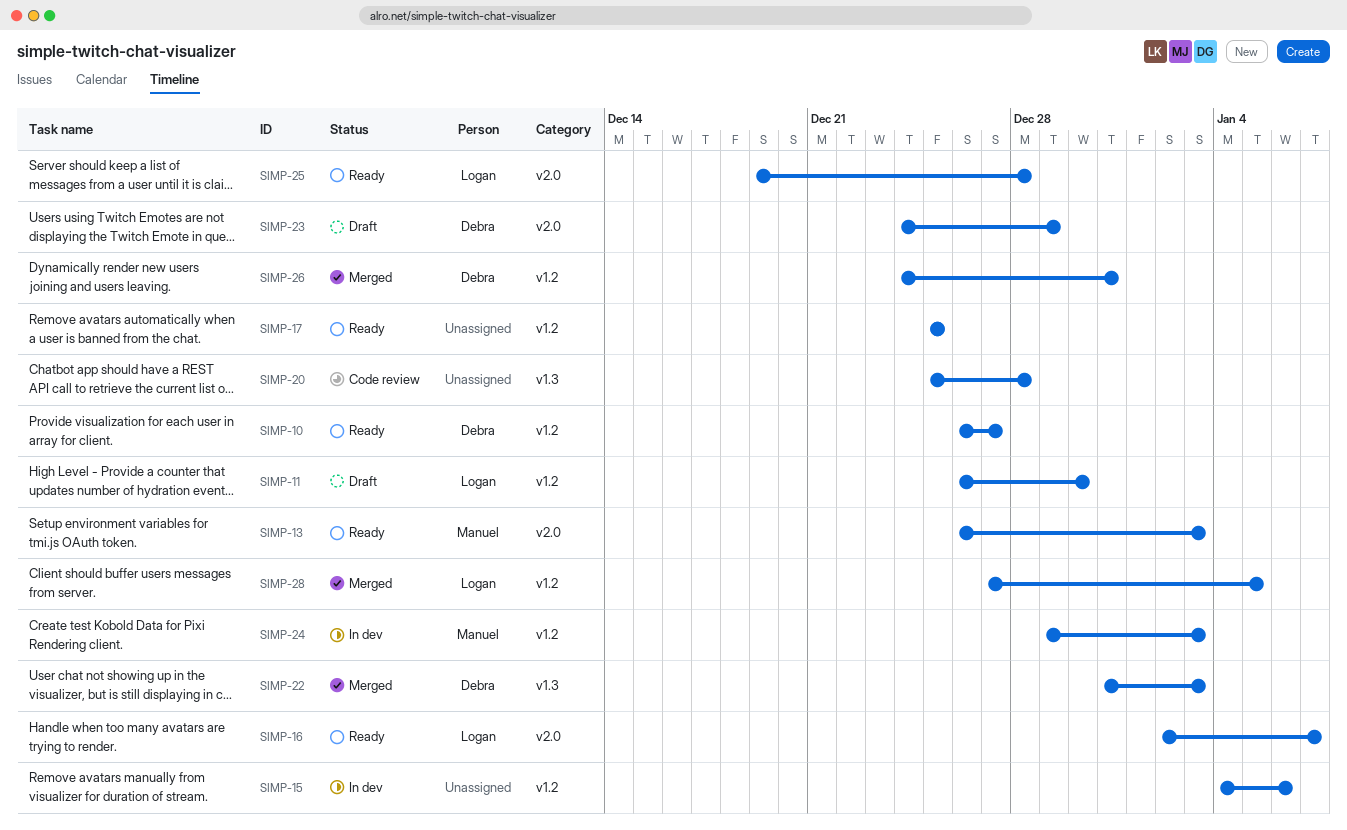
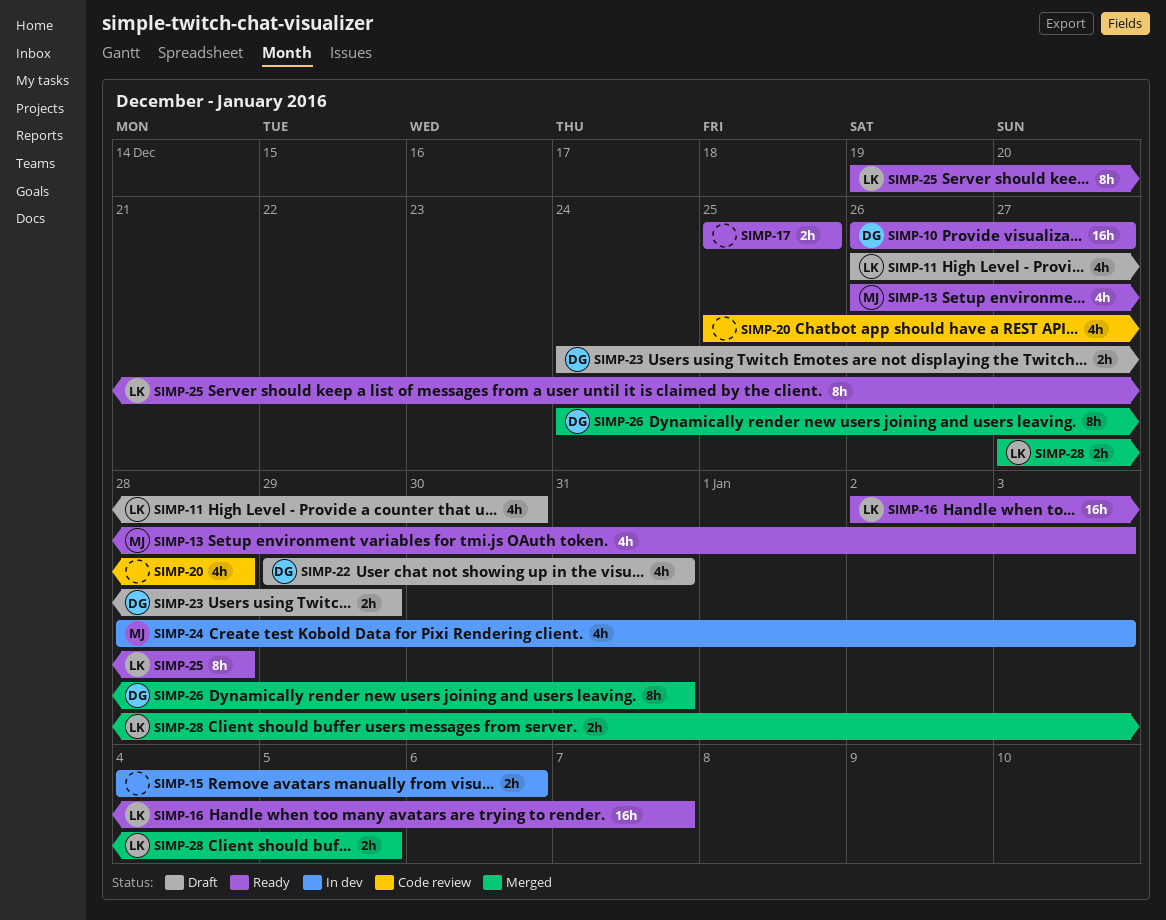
SIMP-22, status: Merged -> Draft
SIMP-22, start: Dec 31 -> Dec 29
SIMP-22, due: Jan 3 -> Dec 31
SIMP-24, start: Dec 29 -> Dec 28

